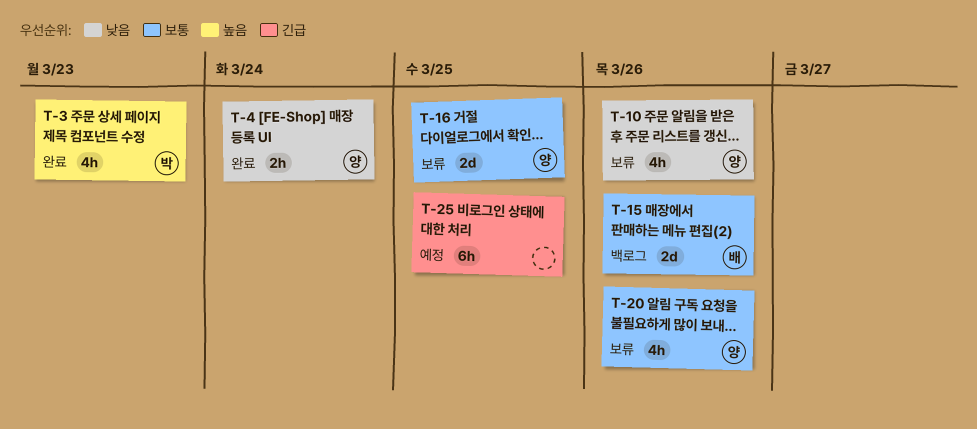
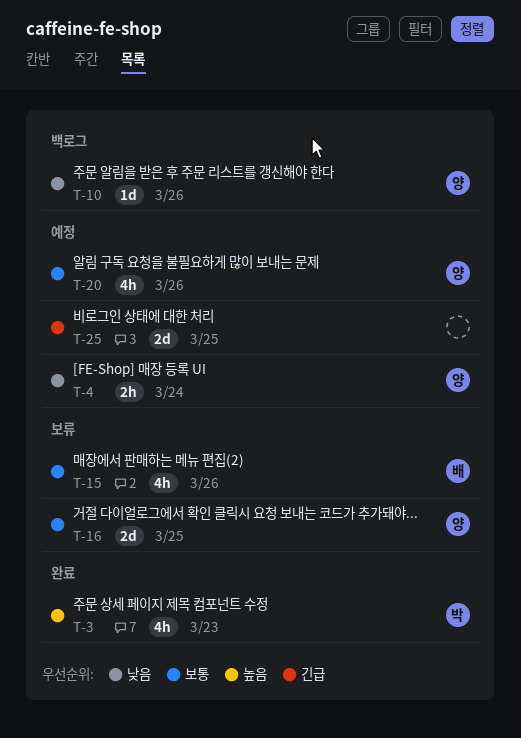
T-4, status: 완료 -> 예정
T-10, status: 보류 -> 백로그
T-10, estimate: 4h -> 1d
T-15, status: 백로그 -> 보류
T-15, estimate: 2d -> 4h
T-20, status: 보류 -> 예정
T-25, estimate: 6h -> 2d

